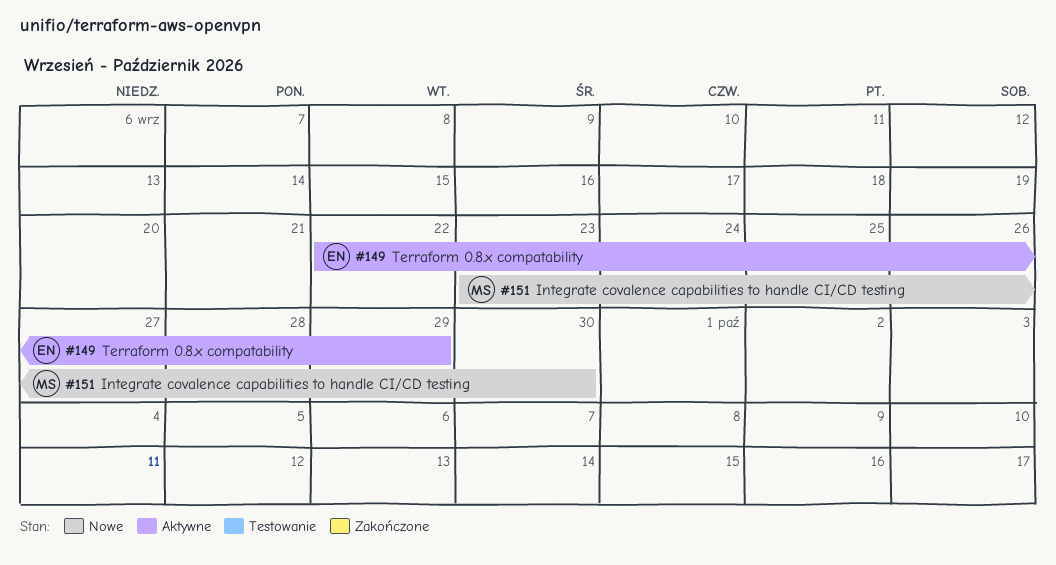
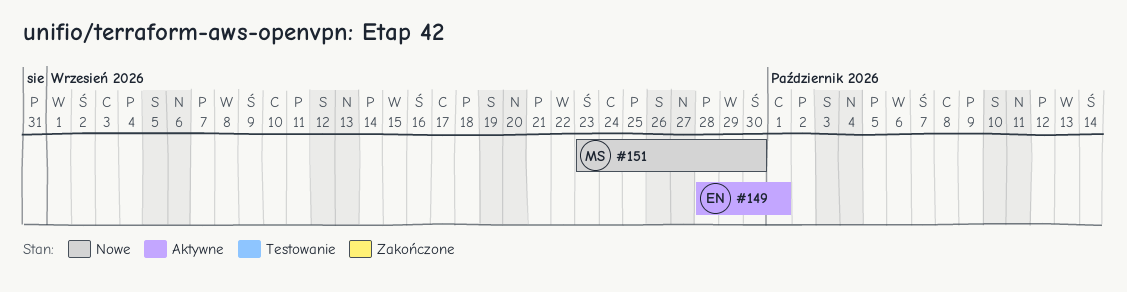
#149, start: Sep 22 -> Sep 28
#149, due: Sep 29 -> Oct 1

